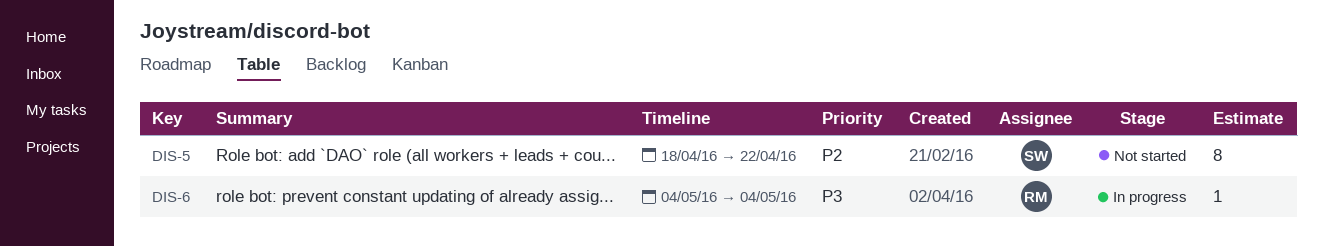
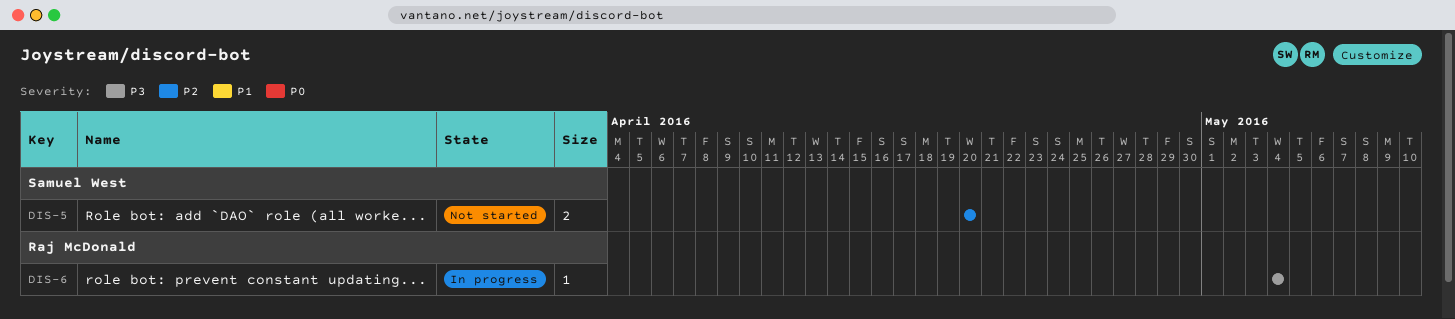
DIS-5, estimate: 8 -> 2
DIS-5, start: Apr 18 -> Apr 20
DIS-5, due: Apr 22 -> Apr 20

